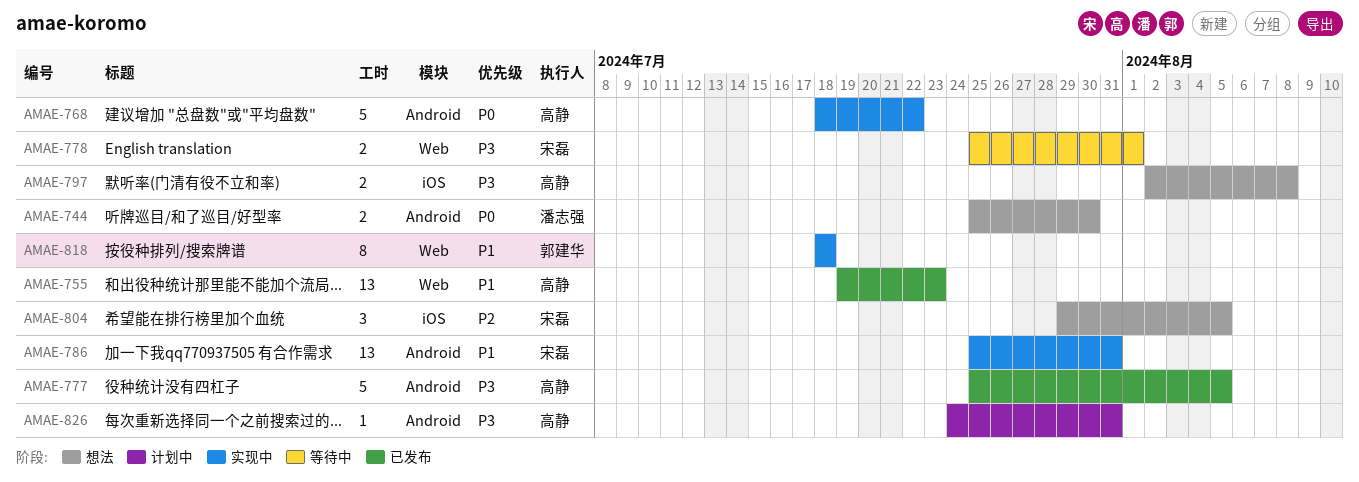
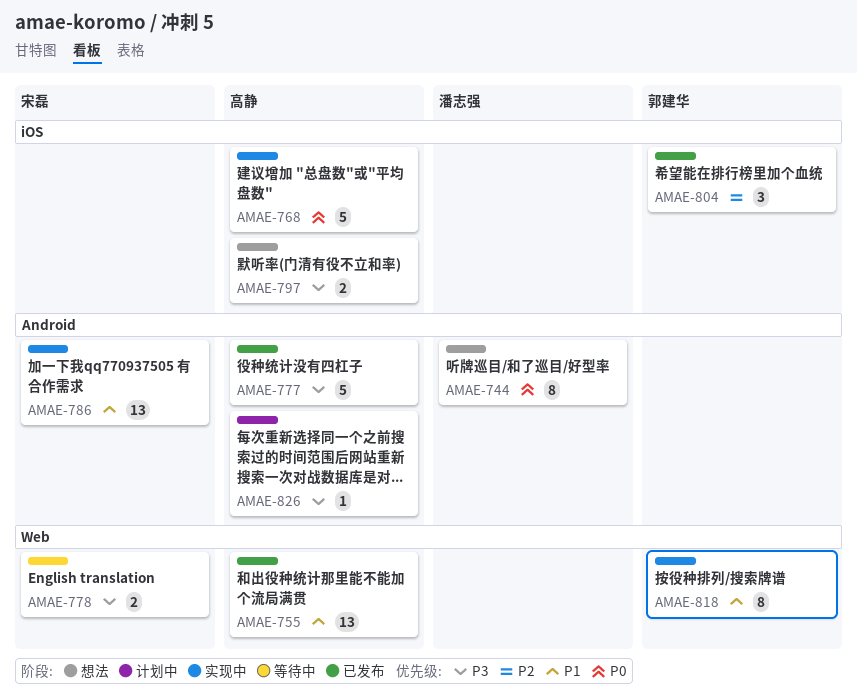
AMAE-744, estimate: 2 -> 8
AMAE-768, label: Android -> iOS
AMAE-804, status: 想法 -> 已发布
AMAE-804, owner: 宋磊 -> 郭建华

